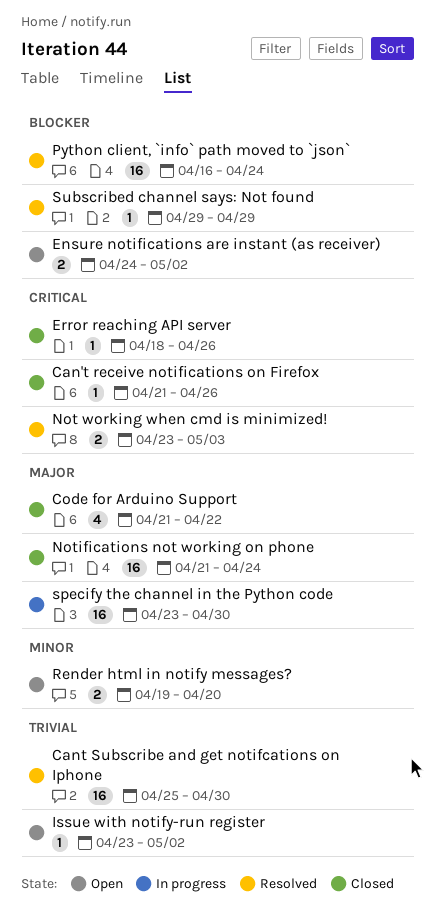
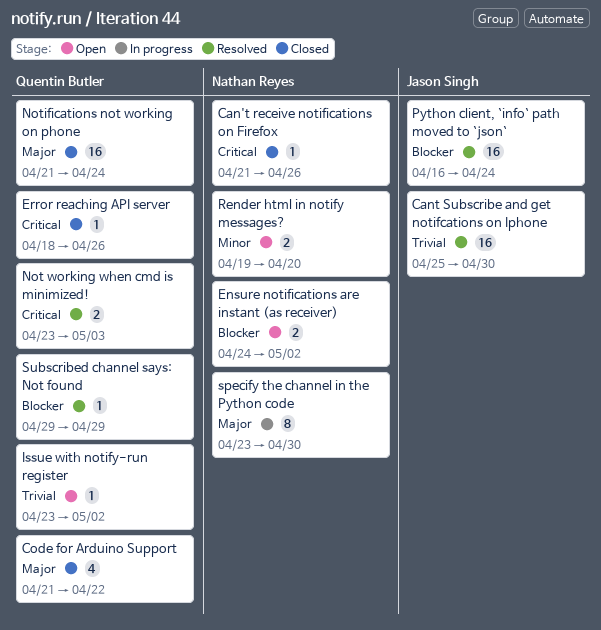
specify the channel in the Python code, estimate: 16 -> 8

